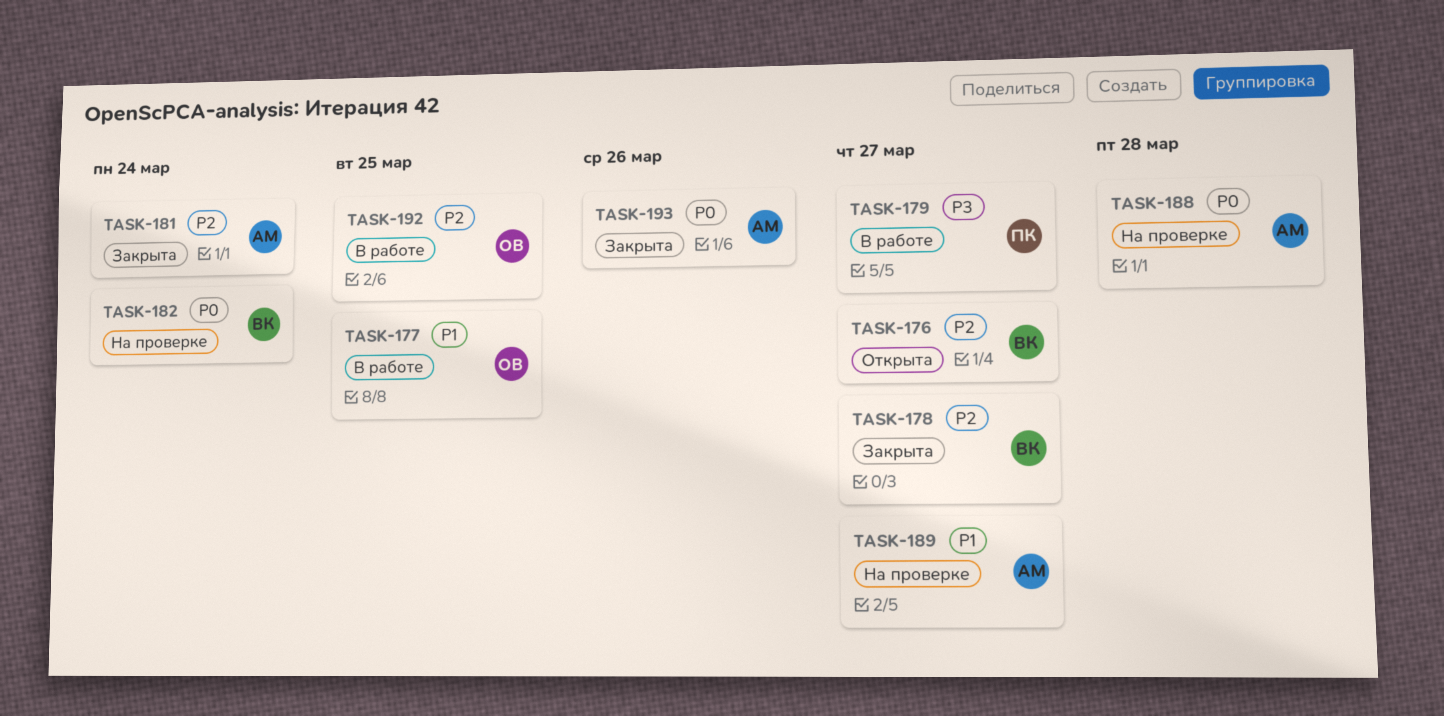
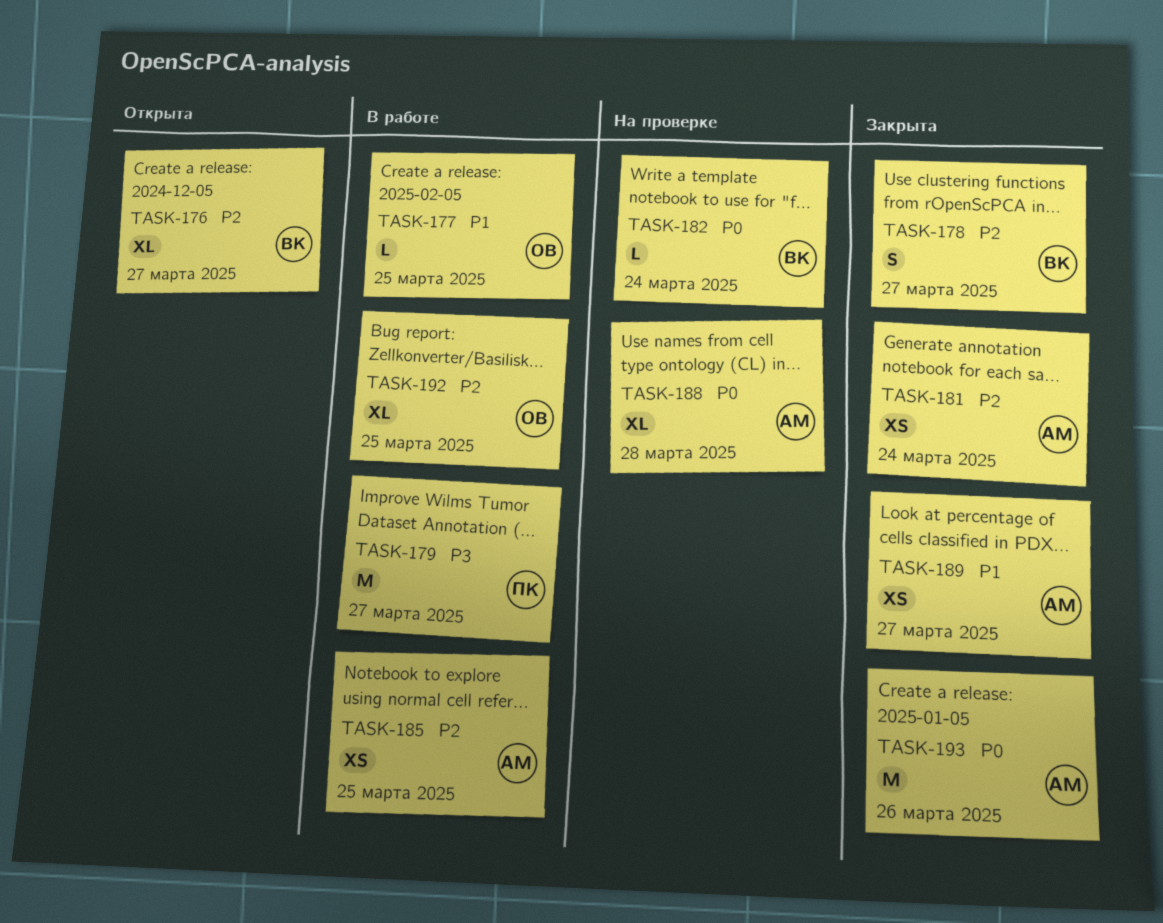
TASK-185: none -> present
TASK-189, status: На проверке -> Закрыта

